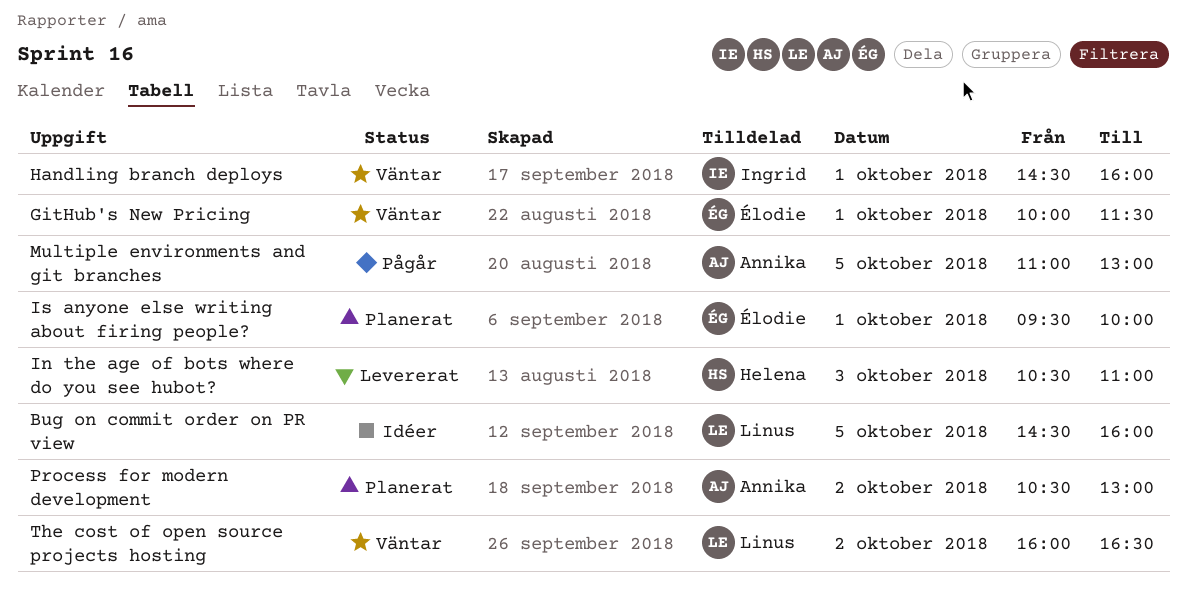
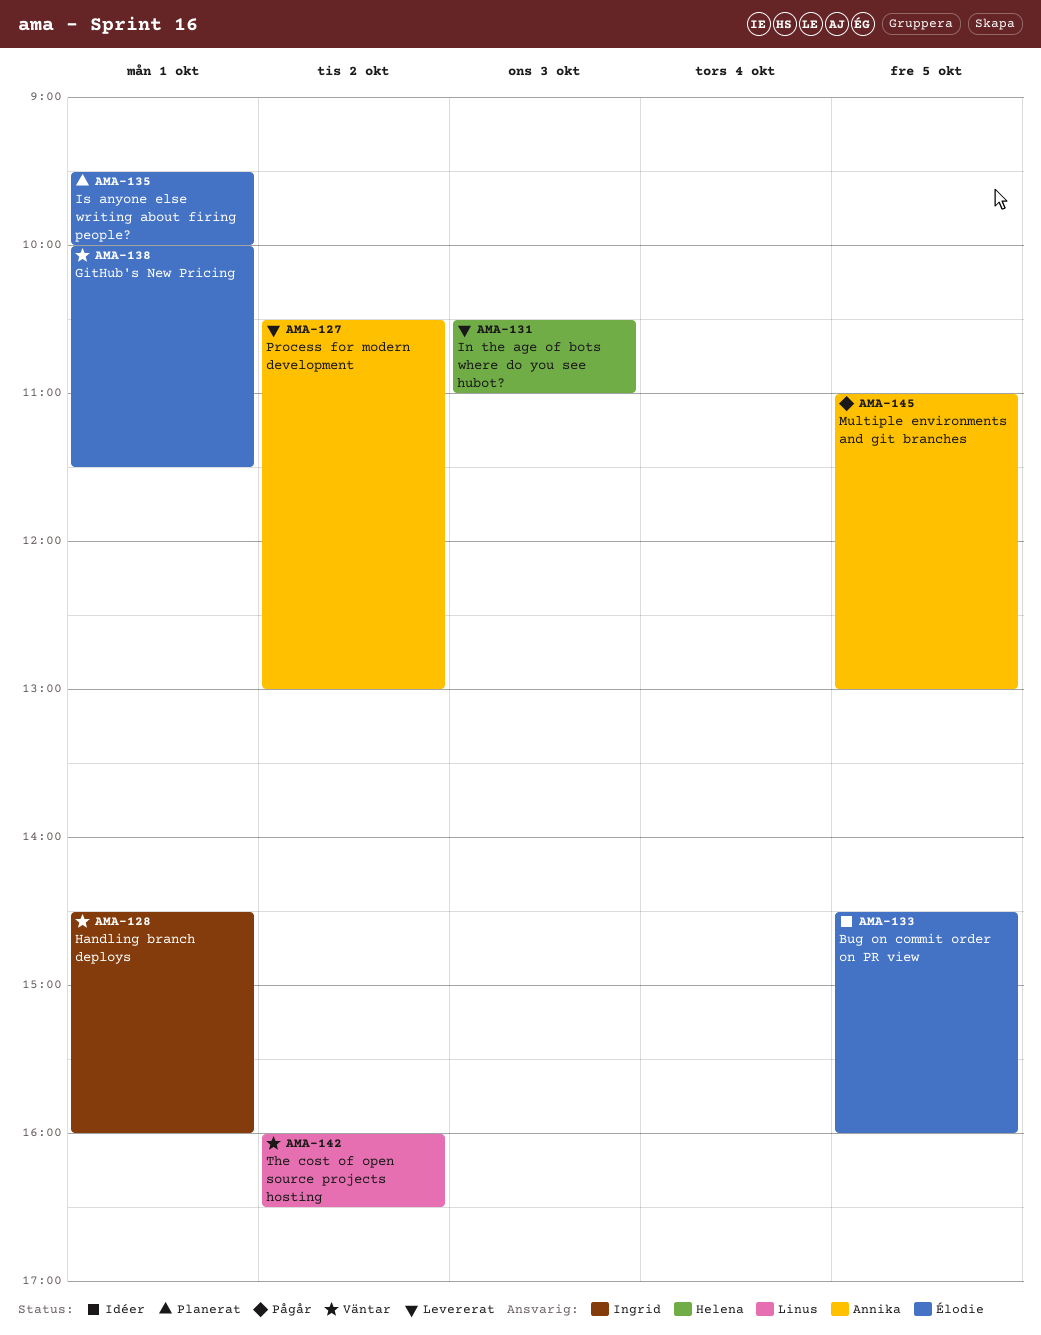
Bug on commit order on PR view, owner: Linus -> Élodie
Process for modern development, status: Planerat -> Levererat

